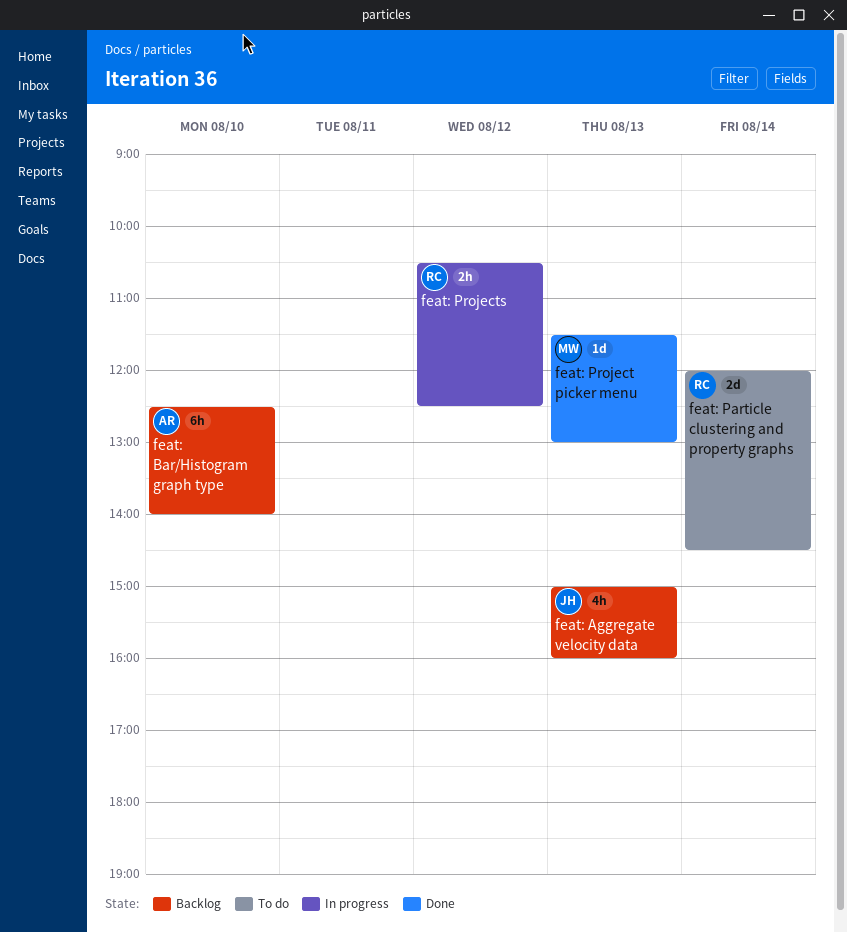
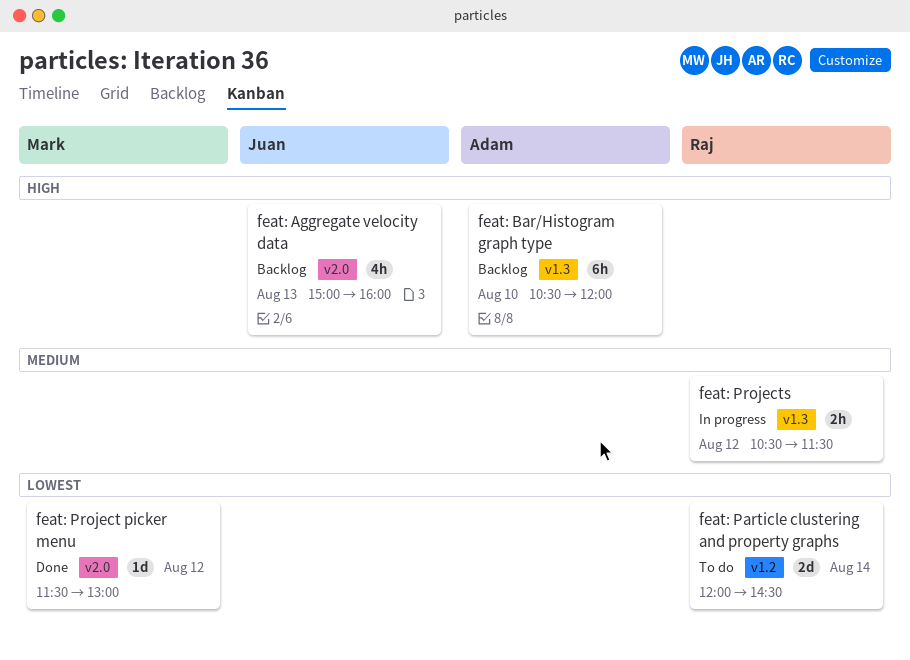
feat: Bar/Histogram graph type, begins: 12:30 -> 10:30
feat: Bar/Histogram graph type, ends: 14:00 -> 12:00
feat: Project picker menu, day: Aug 13 -> Aug 12
feat: Projects, ends: 12:30 -> 11:30

